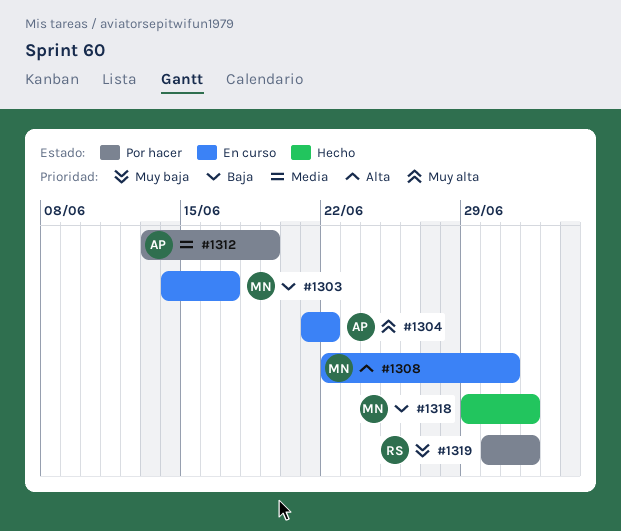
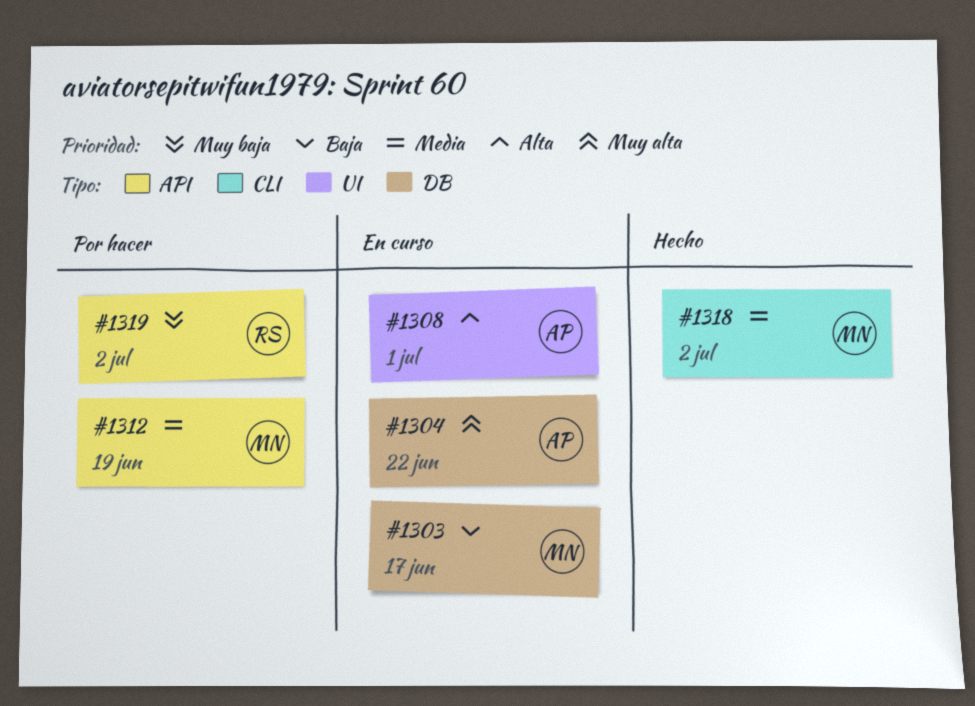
#1308, owner: MN -> AP
#1312, owner: AP -> MN
#1318, priority: Baja -> Media

